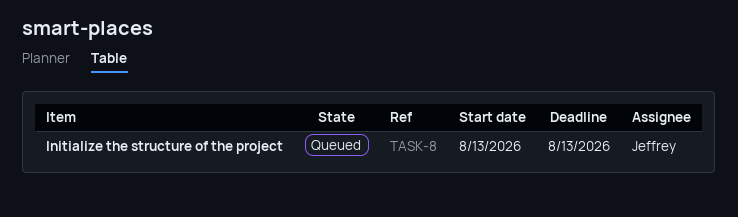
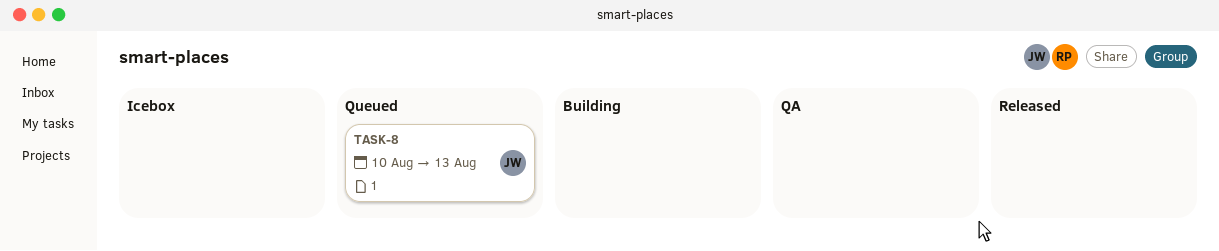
TASK-8, start: Aug 13 -> Aug 10

